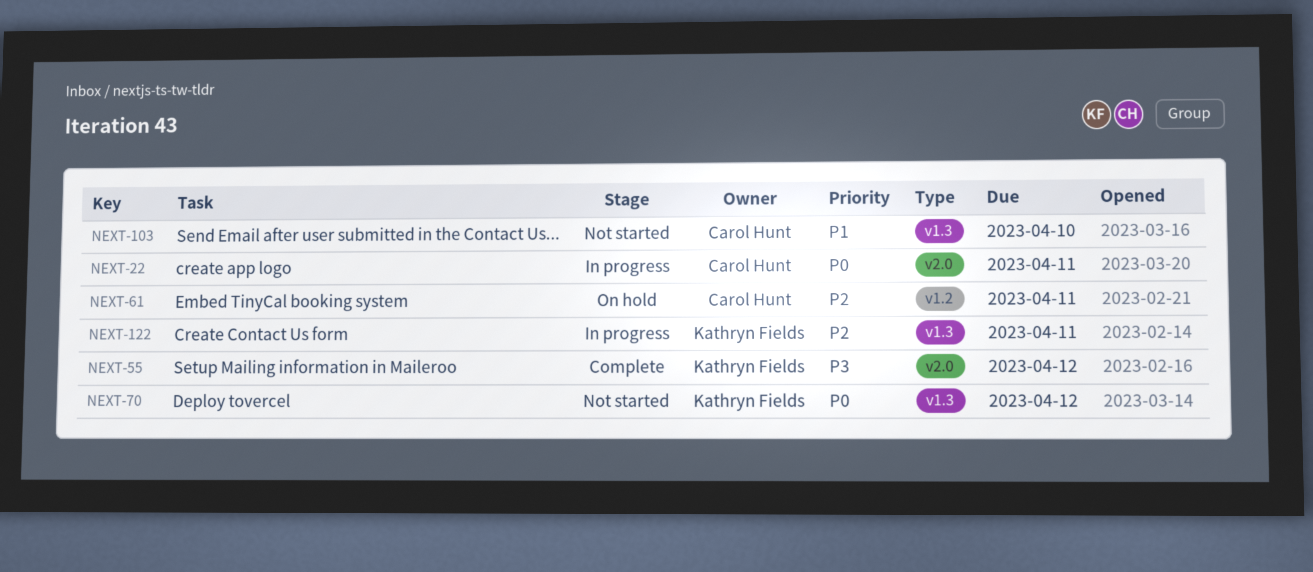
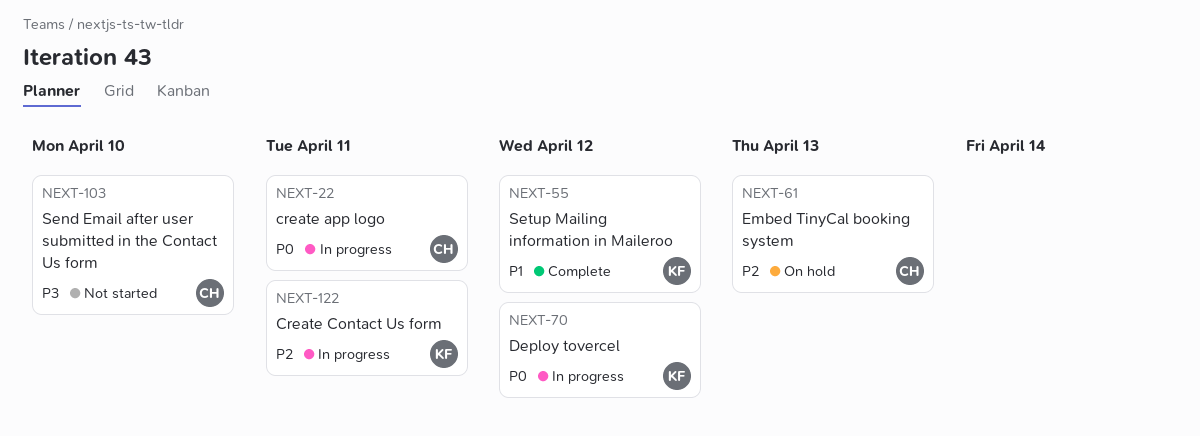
NEXT-55, priority: P3 -> P1
NEXT-61, due: Apr 11 -> Apr 13
NEXT-70, status: Not started -> In progress
NEXT-103, priority: P1 -> P3

